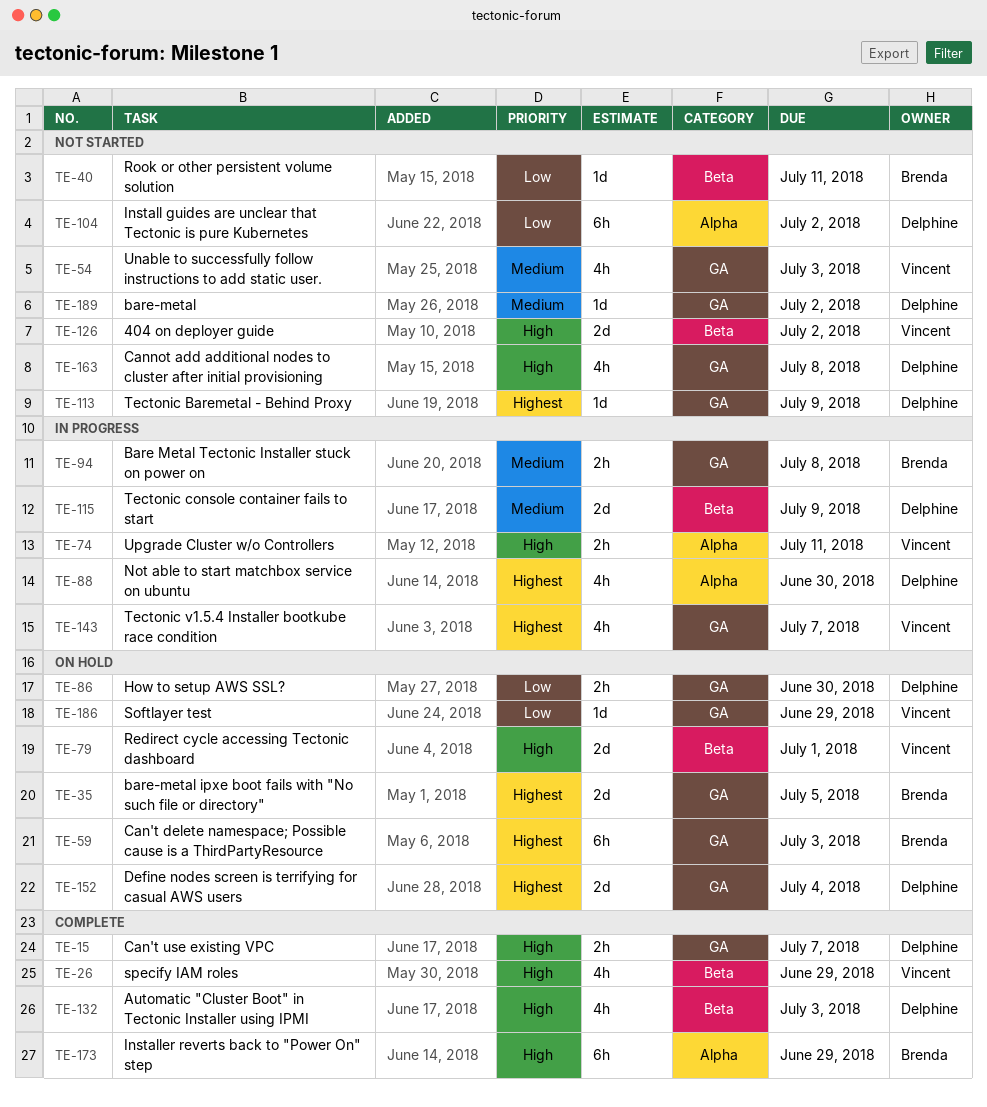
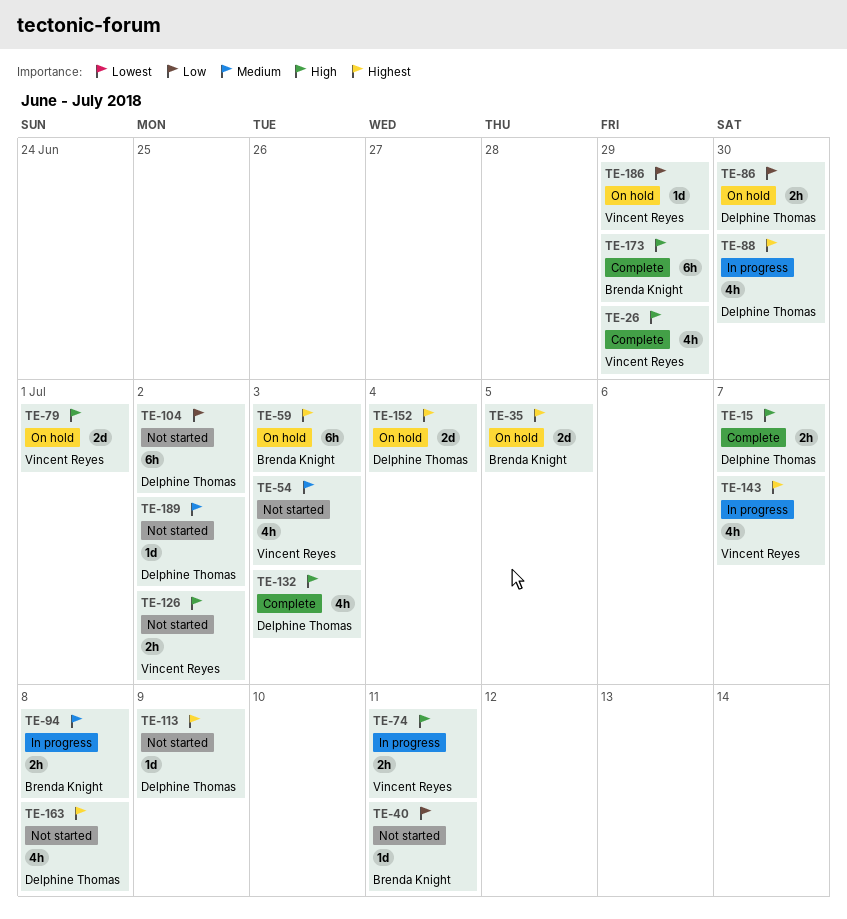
TE-115: present -> none
TE-126, estimate: 2d -> 2h
TE-163, priority: High -> Highest

